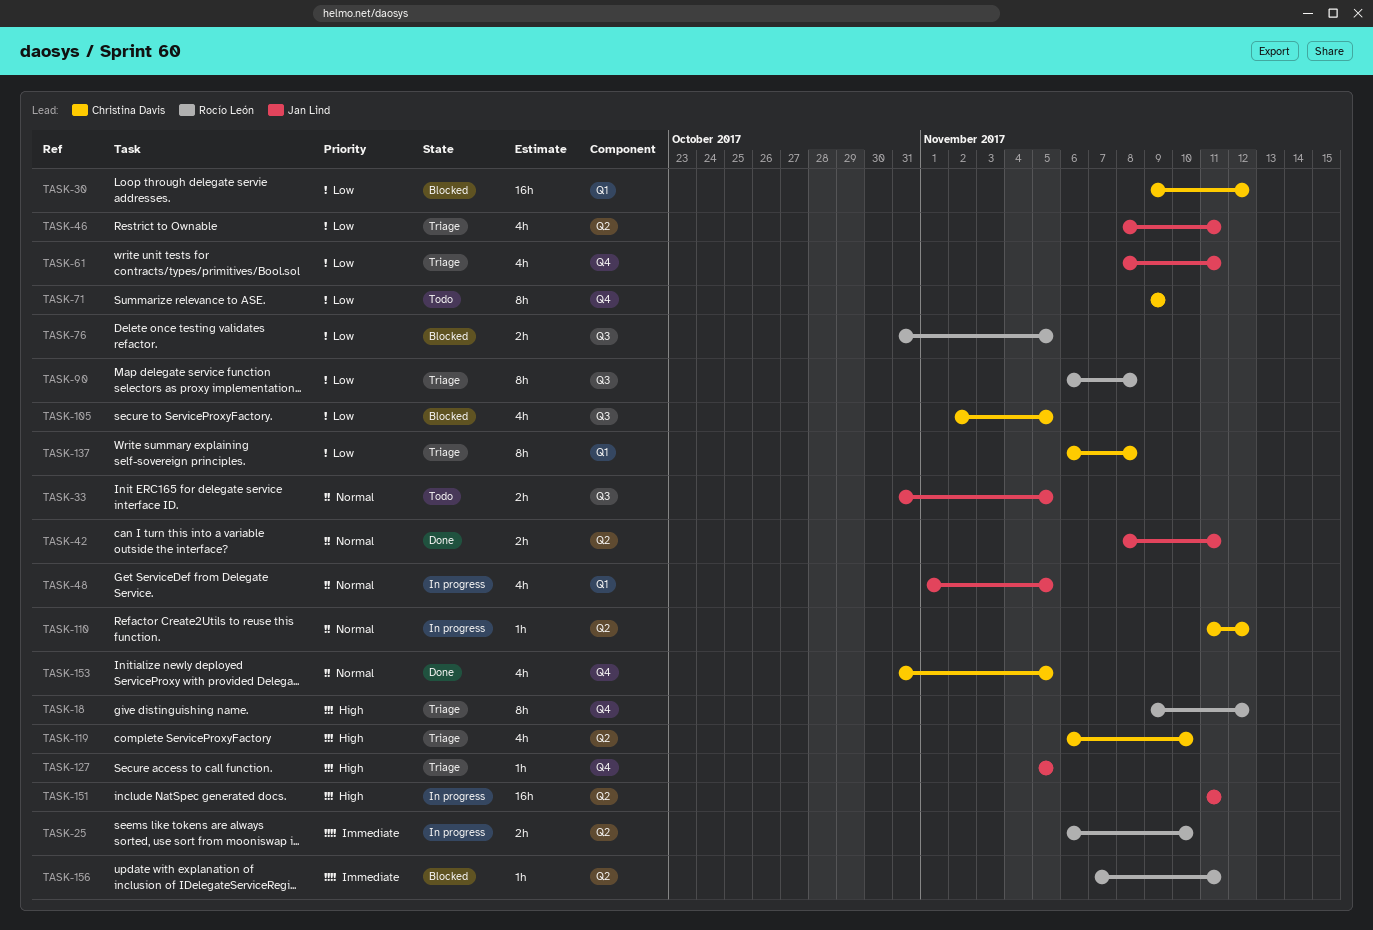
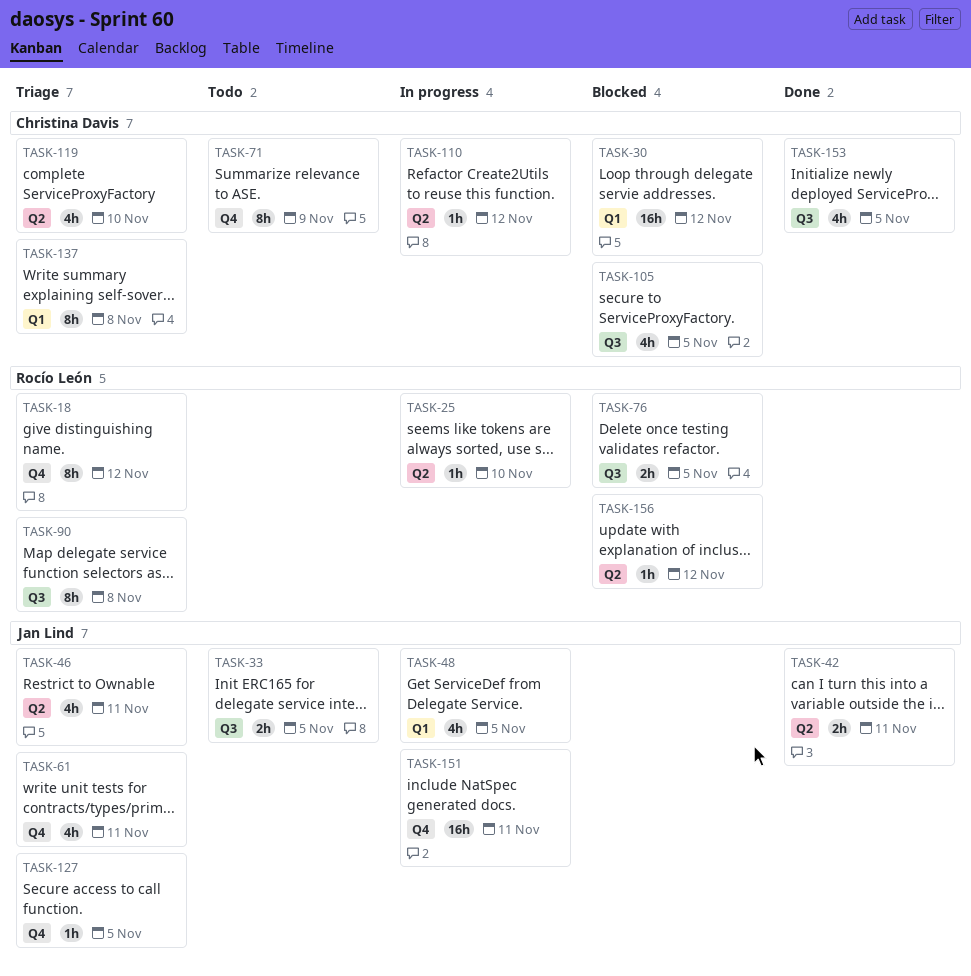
TASK-25, estimate: 2h -> 1h
TASK-151, label: Q2 -> Q4
TASK-153, label: Q4 -> Q3
TASK-156, due: Nov 11 -> Nov 12

